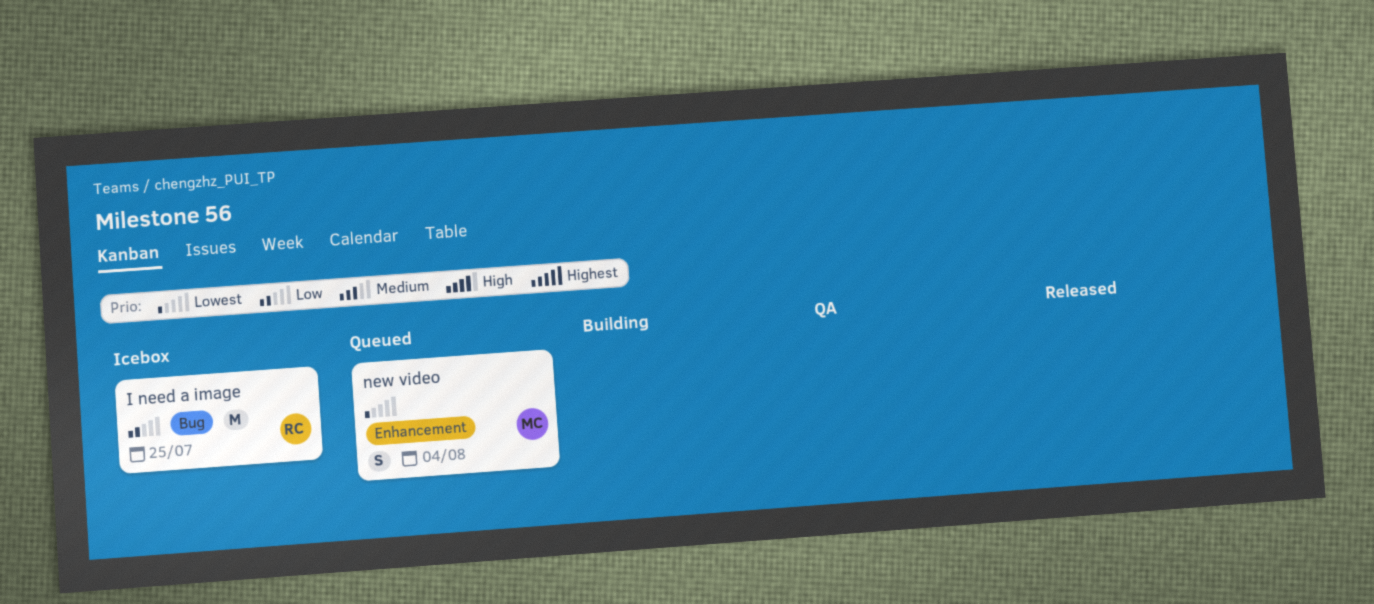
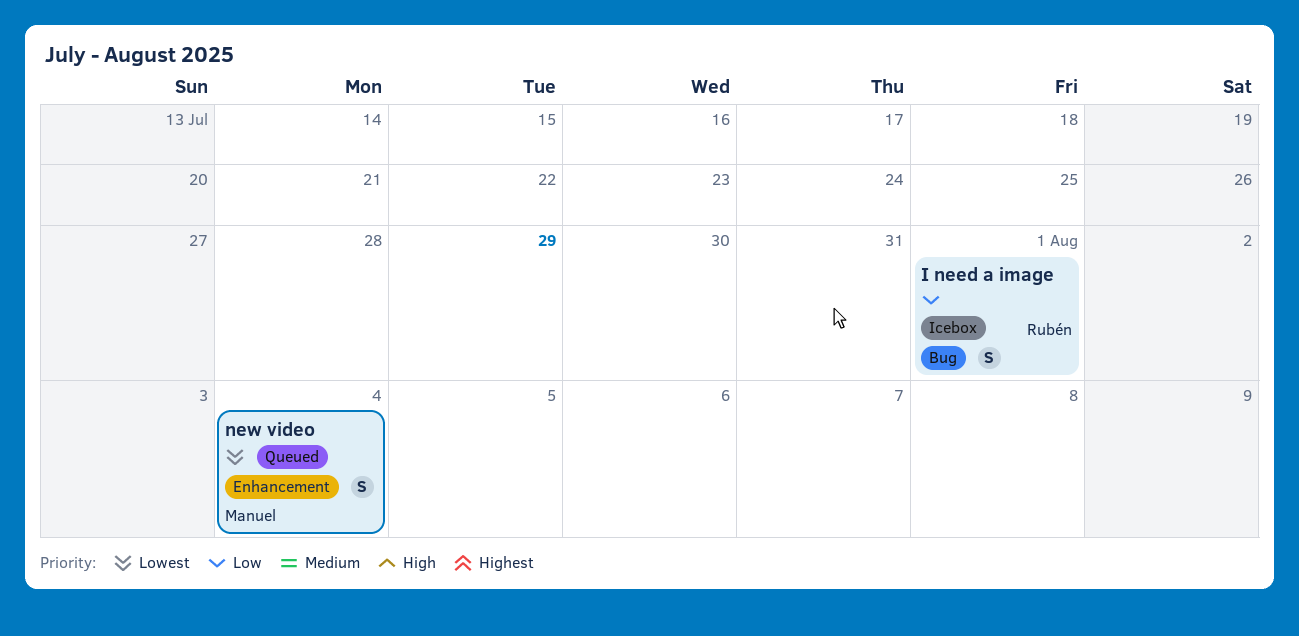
I need a image, estimate: M -> S
I need a image, due: Jul 25 -> Aug 1

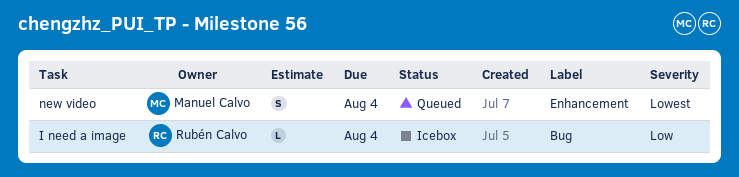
I need a image, estimate: S -> L
I need a image, due: Aug 1 -> Aug 4

